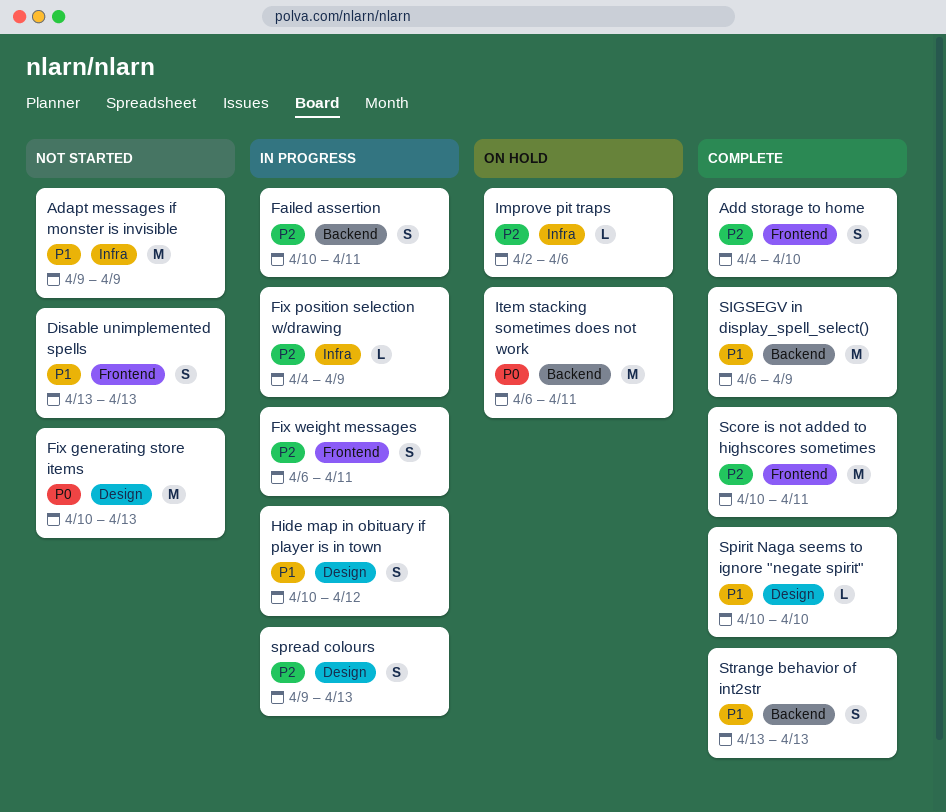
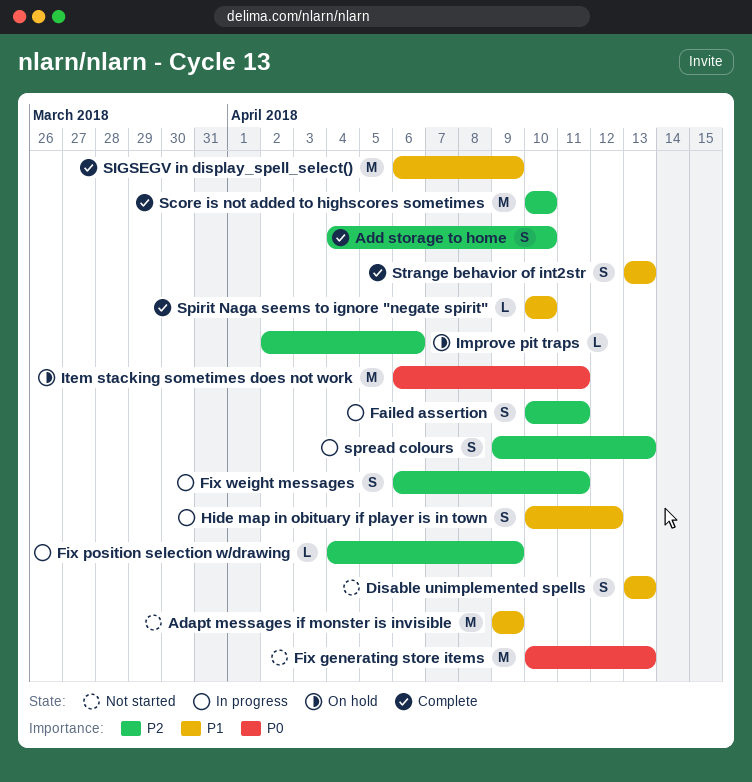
Score is not added to highscores sometimes, due: Apr 11 -> Apr 10

